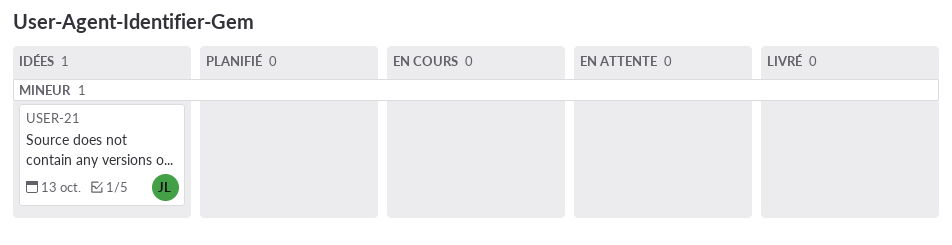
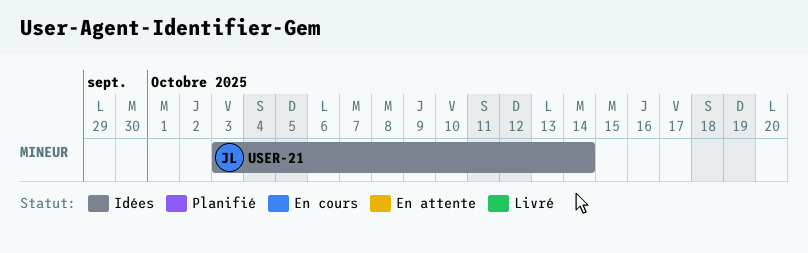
USER-21, due: Oct 13 -> Oct 14

